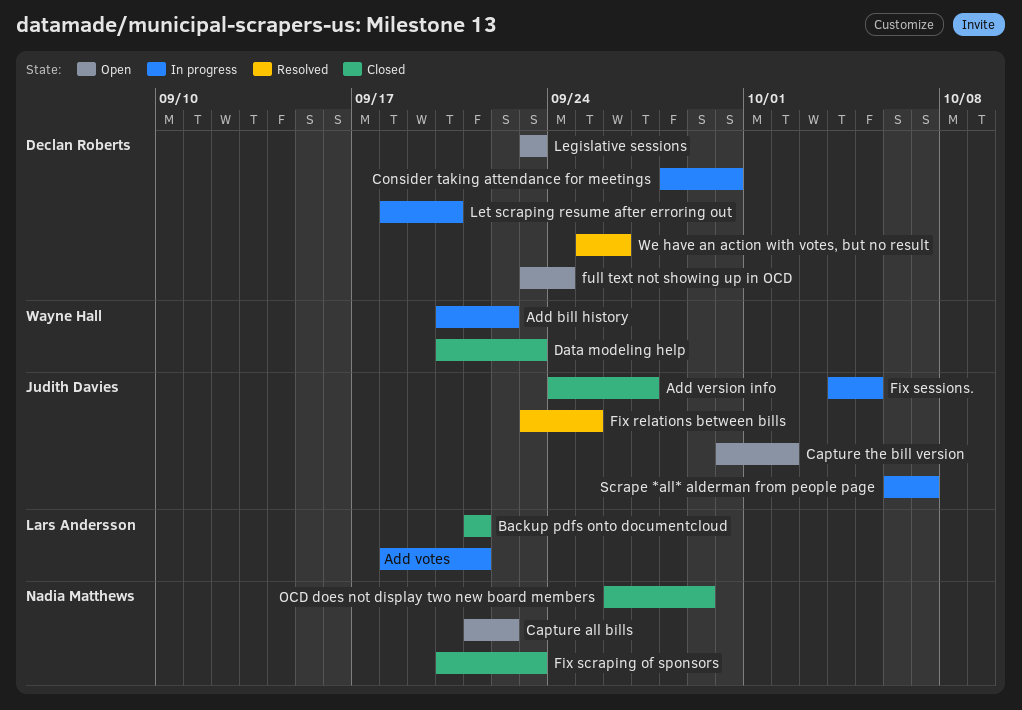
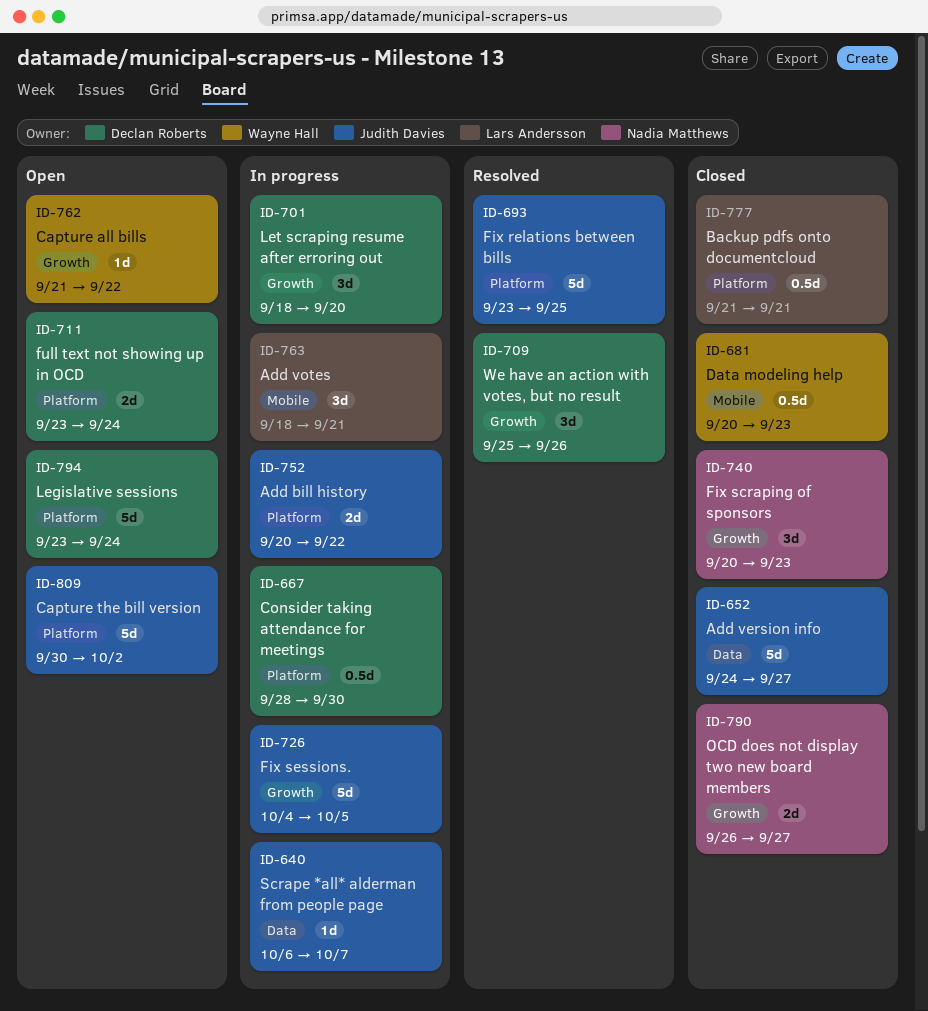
Add bill history, owner: Wayne Hall -> Judith Davies
Capture all bills, owner: Nadia Matthews -> Wayne Hall
Legislative sessions, due: Sep 23 -> Sep 24
OCD does not display two new board members, due: Sep 29 -> Sep 27

